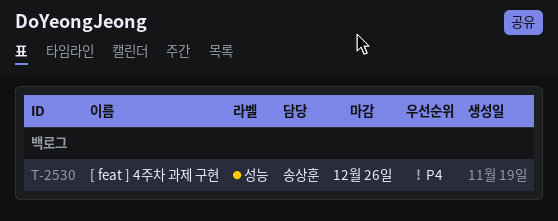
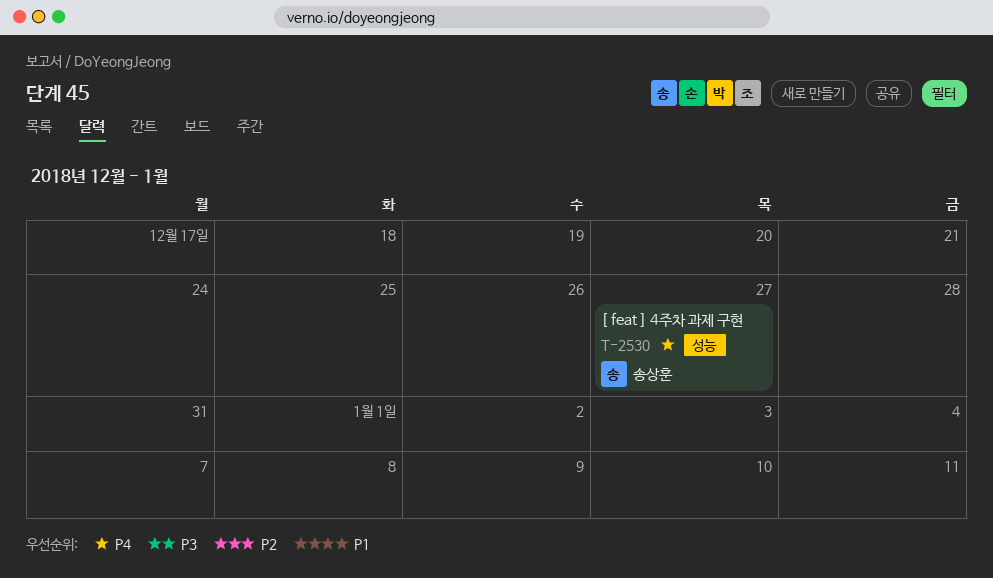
T-2530, due: Dec 26 -> Dec 27

